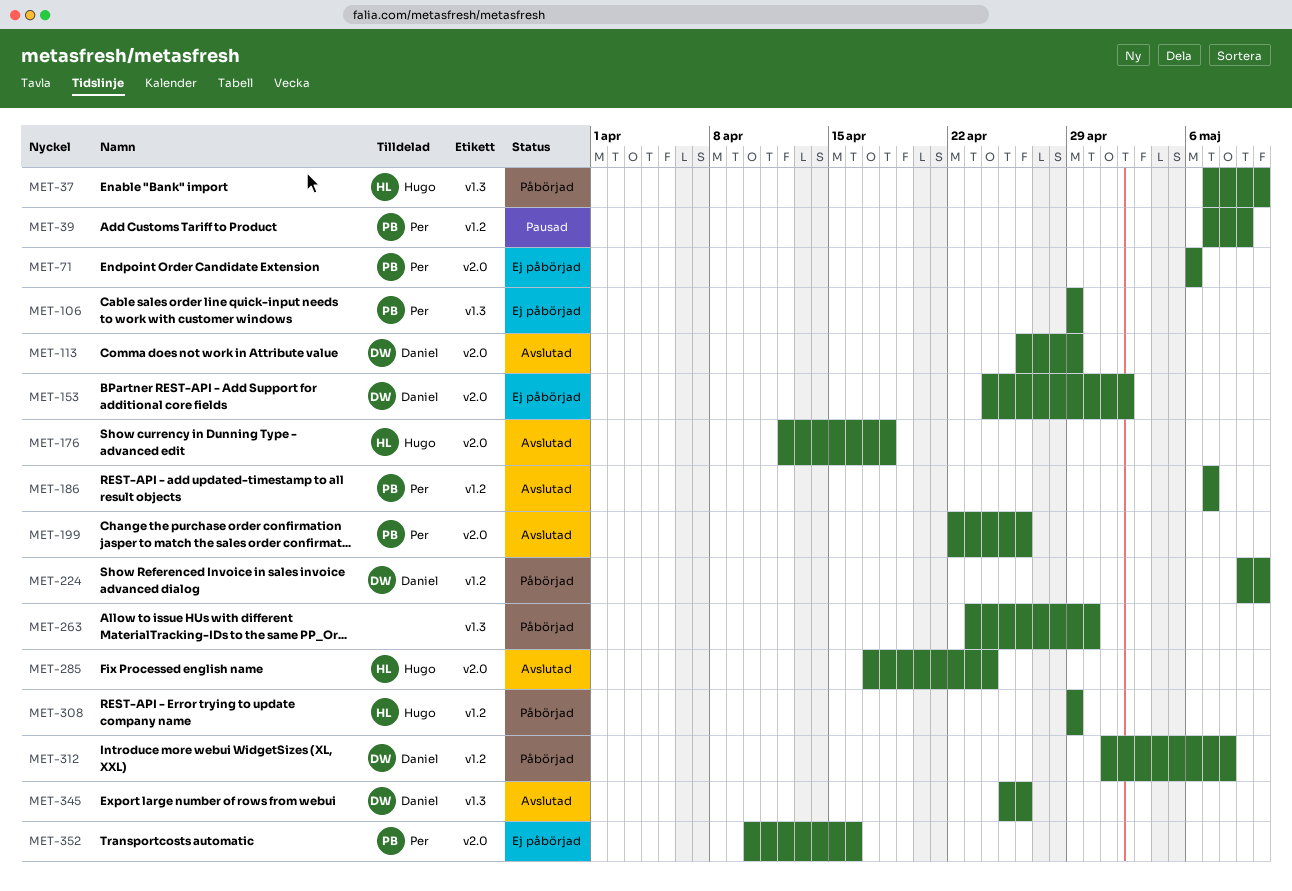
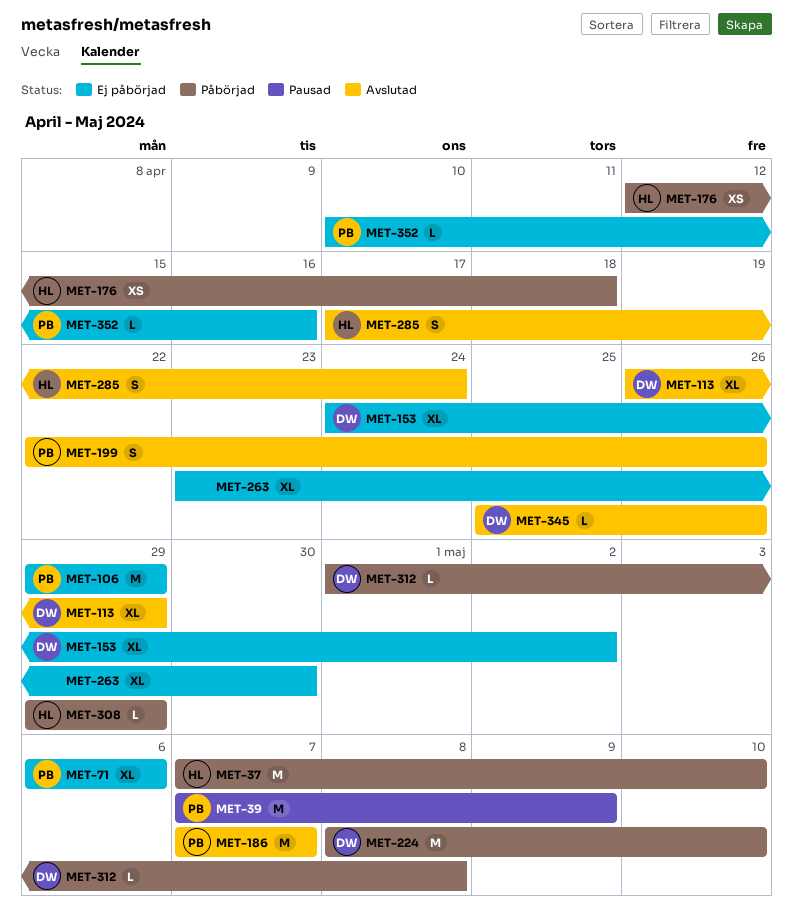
MET-176, status: Avslutad -> Påbörjad
MET-224, start: May 9 -> May 8
MET-263, status: Påbörjad -> Ej påbörjad

